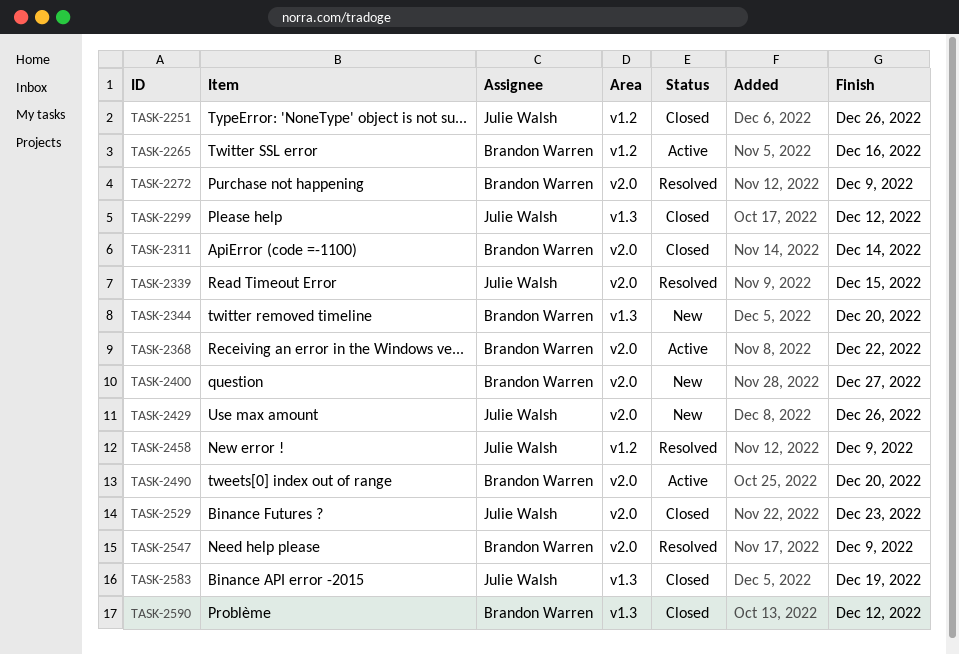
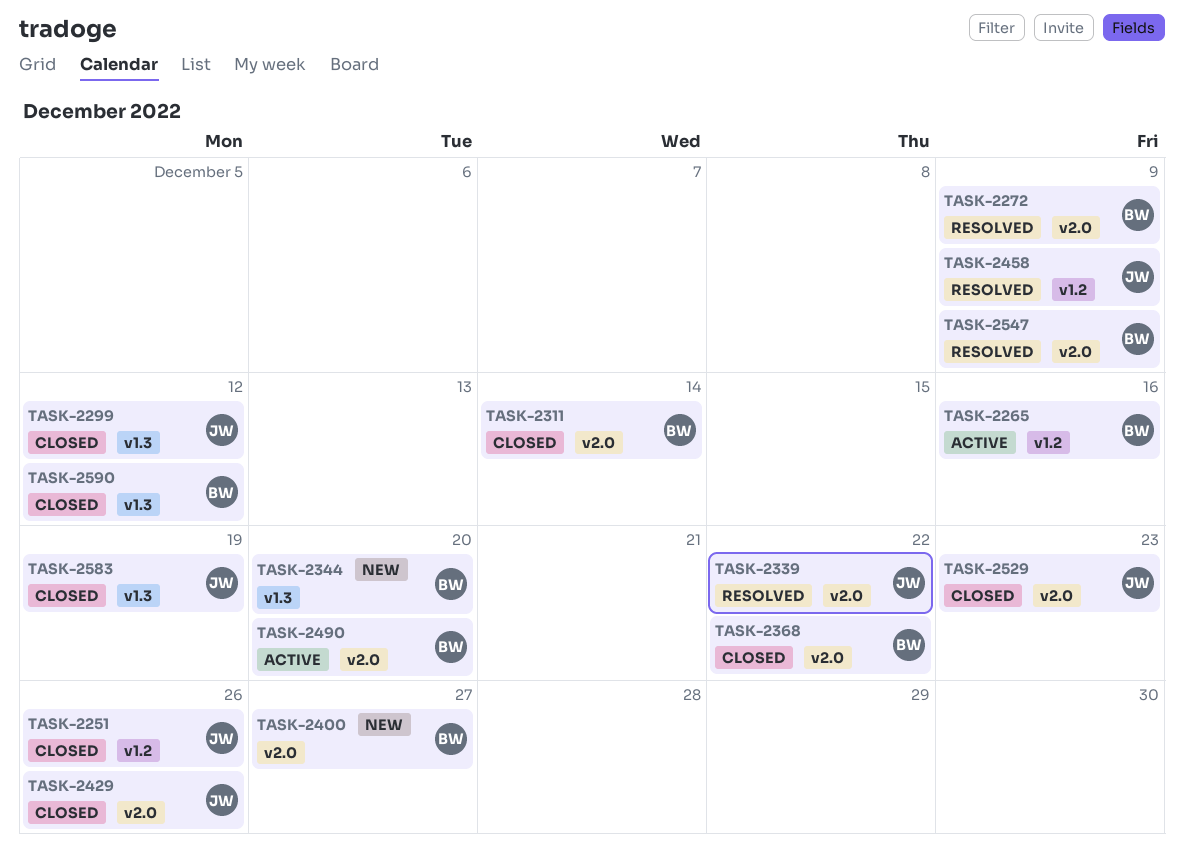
TASK-2339, due: Dec 15 -> Dec 22
TASK-2368, status: Active -> Closed
TASK-2429, status: New -> Closed

